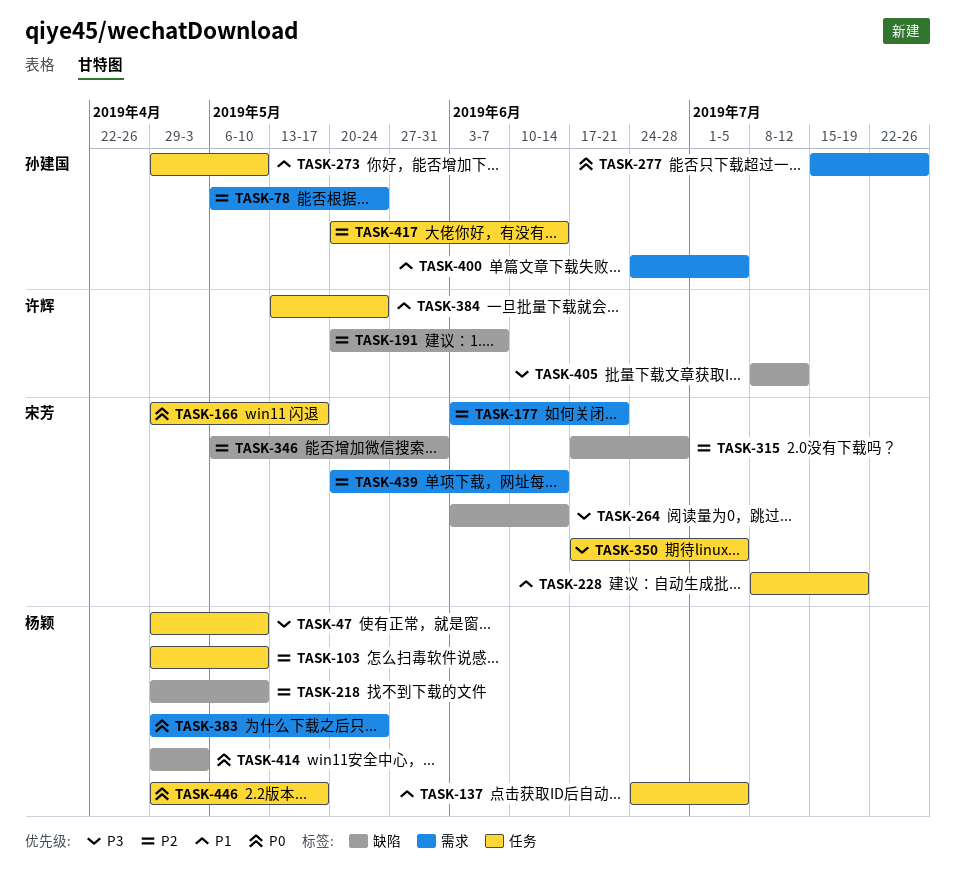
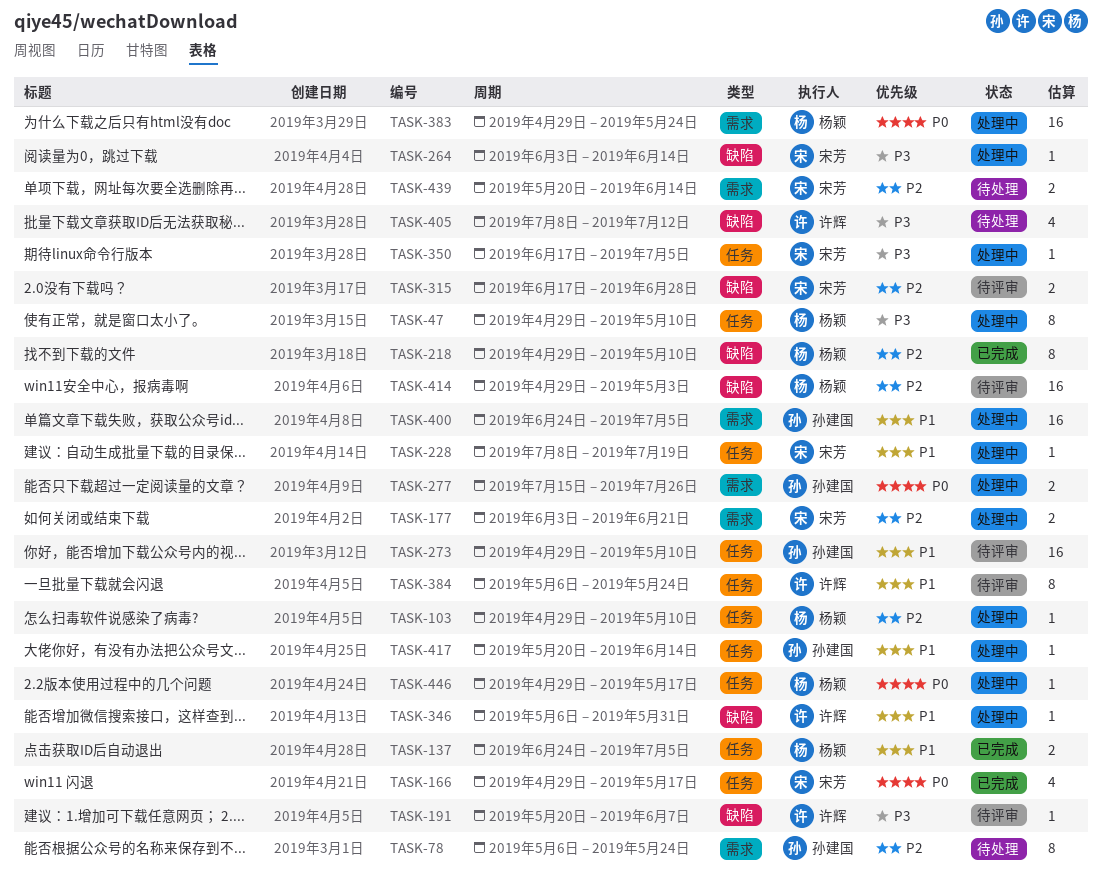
TASK-191, priority: P2 -> P3
TASK-346, owner: 宋芳 -> 许辉
TASK-346, priority: P2 -> P1
TASK-384, start: May 13 -> May 6
TASK-414, priority: P0 -> P2
TASK-417, priority: P2 -> P1

